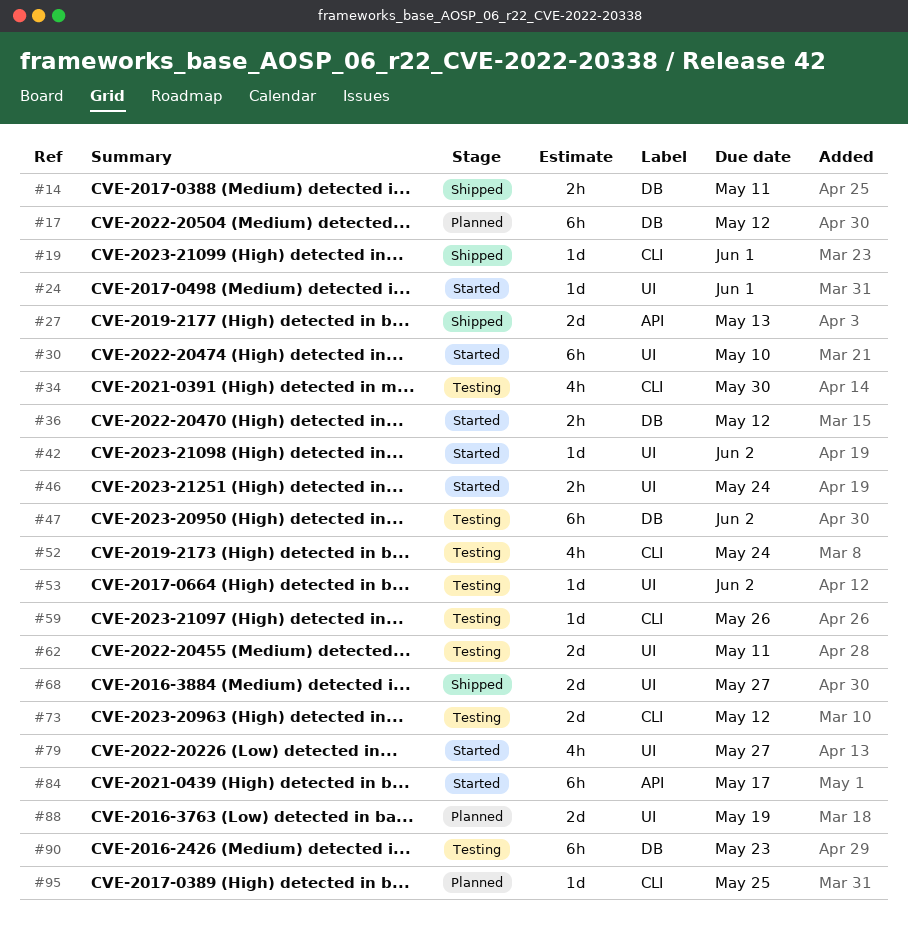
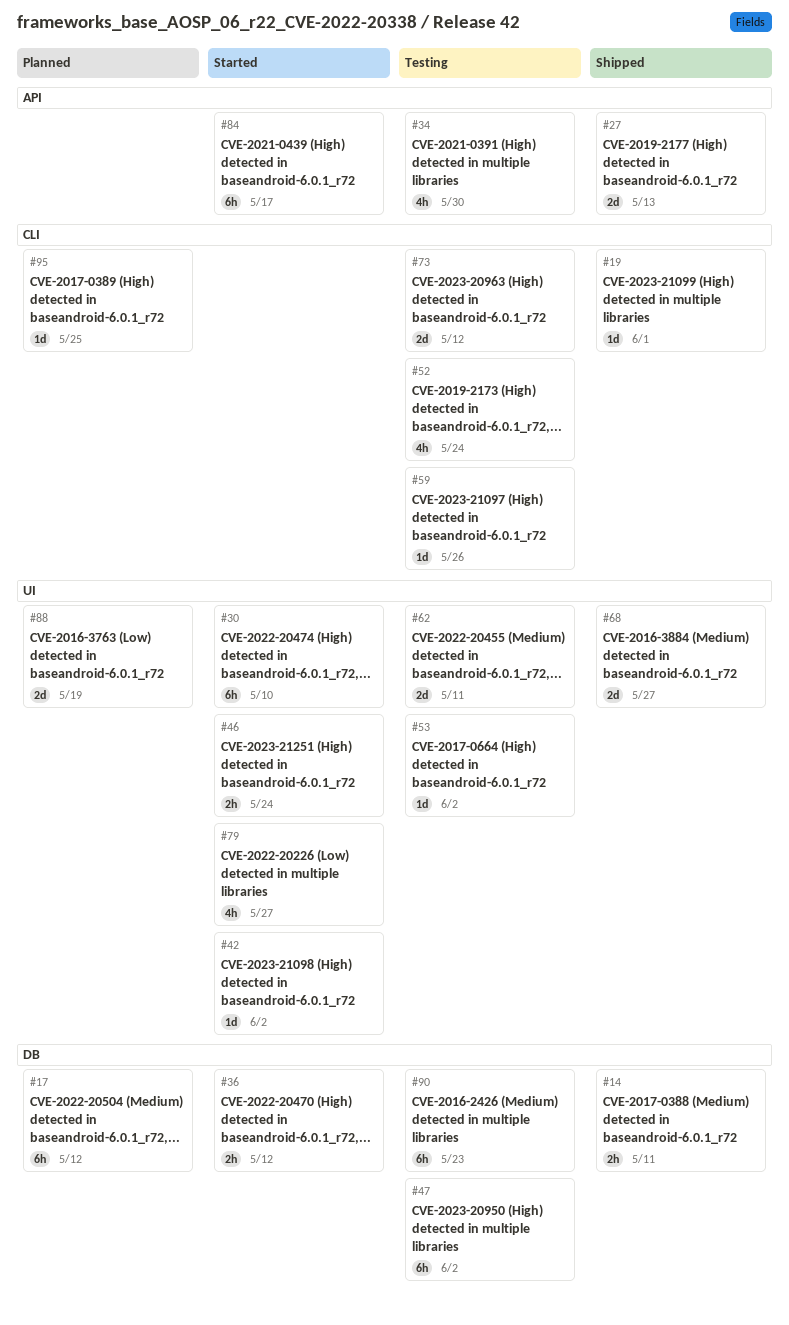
#24: present -> none
#34, label: CLI -> API

